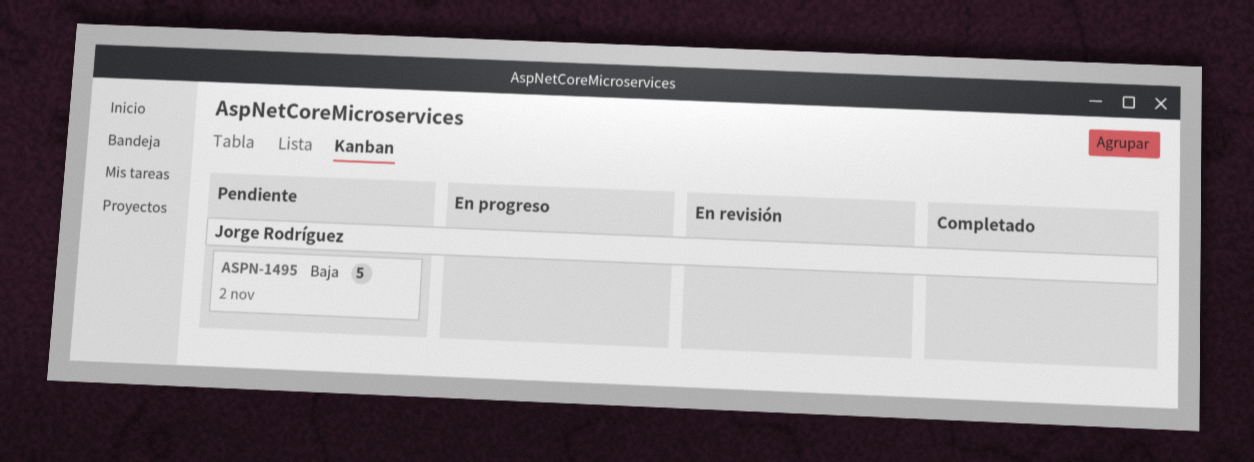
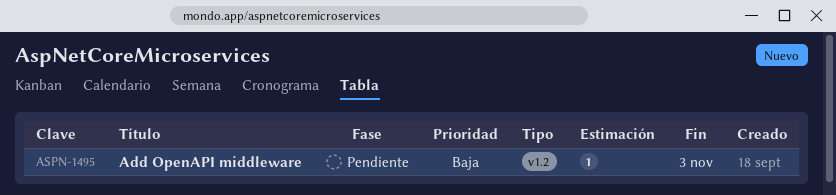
ASPN-1495, estimate: 5 -> 1
ASPN-1495, due: Nov 2 -> Nov 3

